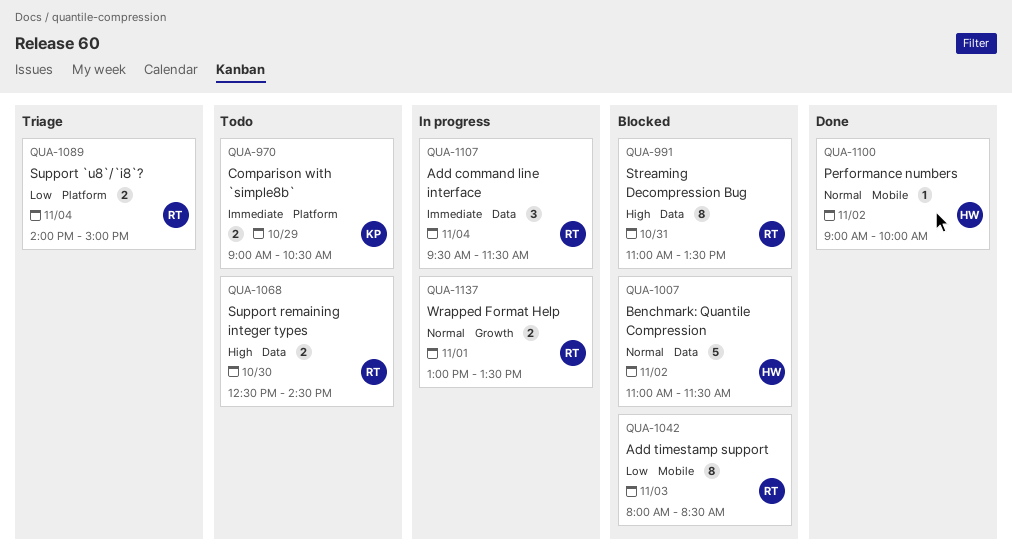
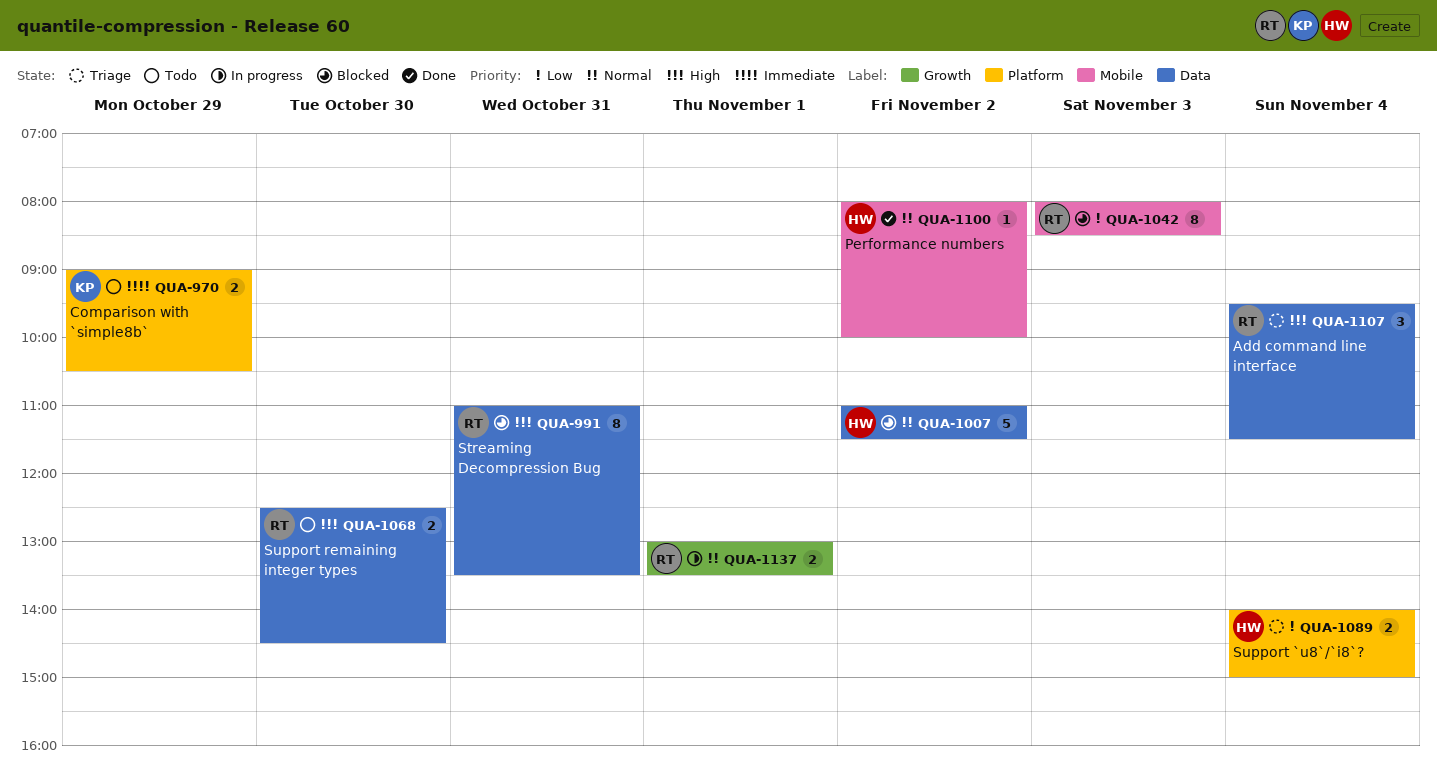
QUA-1089, owner: RT -> HW
QUA-1100, begins: 09:00 -> 08:00
QUA-1107, status: In progress -> Triage
QUA-1107, priority: Immediate -> High

